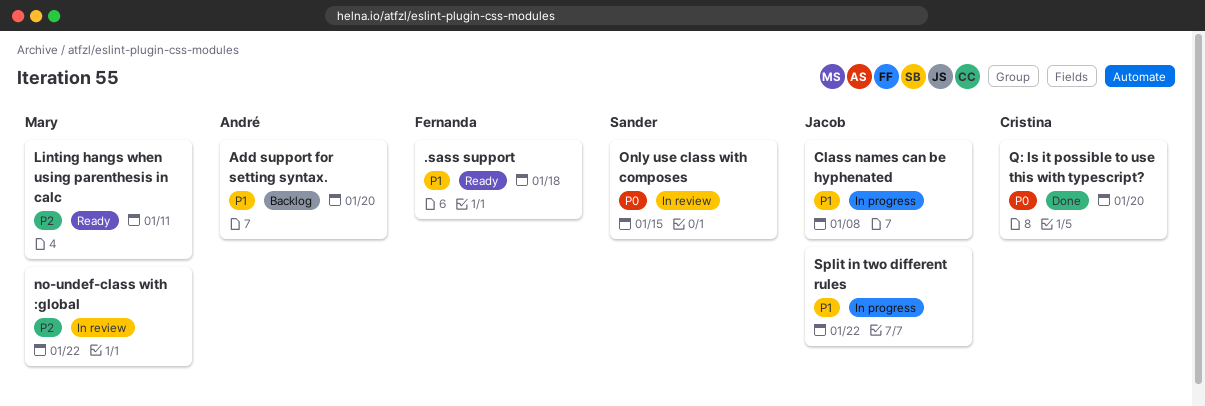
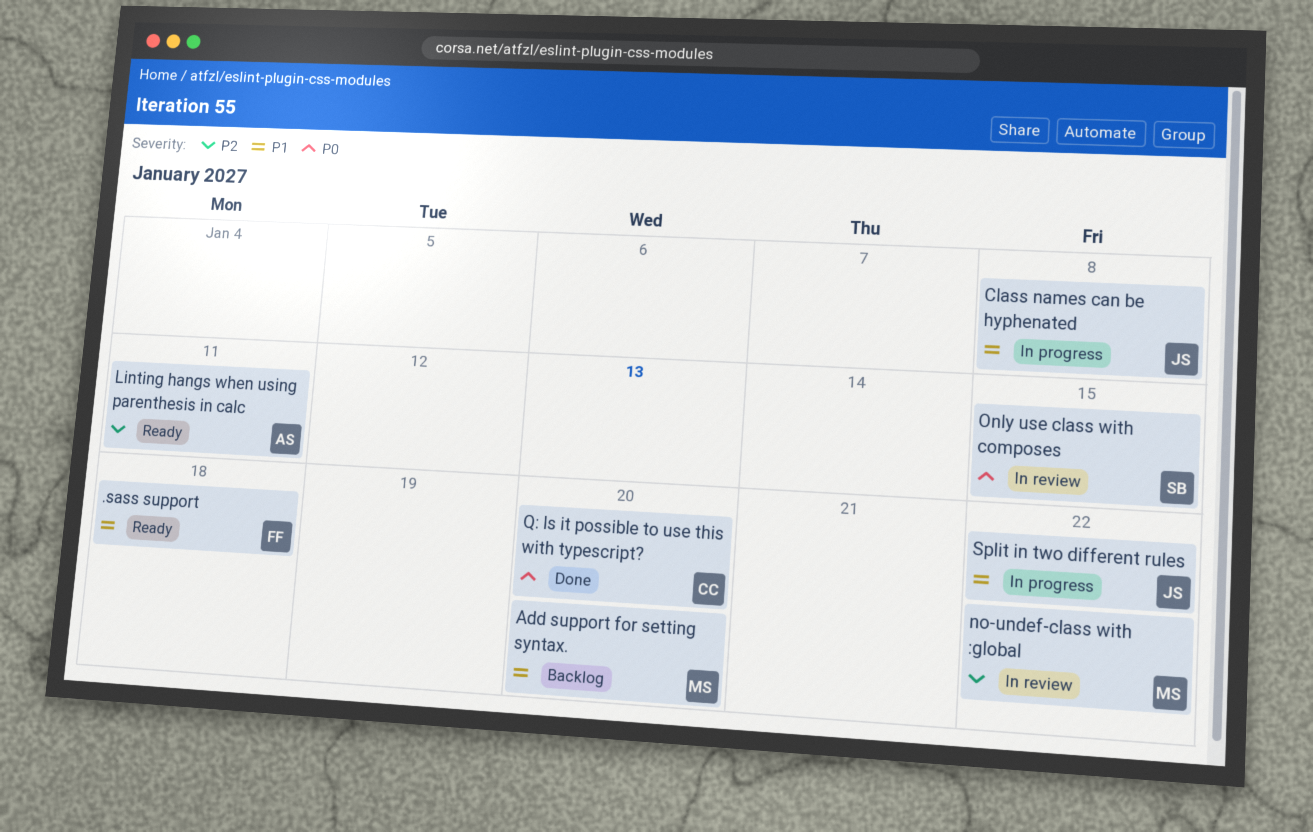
Add support for setting syntax., owner: André -> Mary
Linting hangs when using parenthesis in calc, owner: Mary -> André

